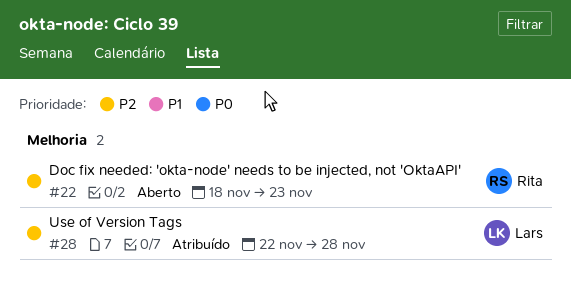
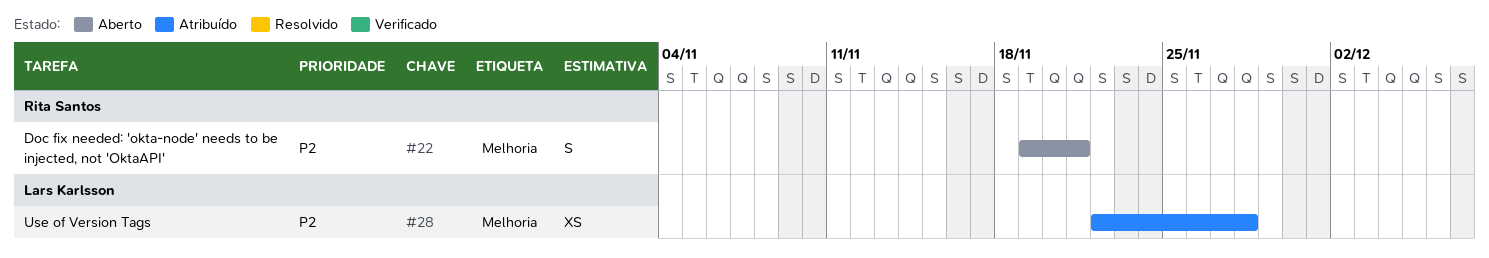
#22, start: Nov 18 -> Nov 19
#22, due: Nov 23 -> Nov 21

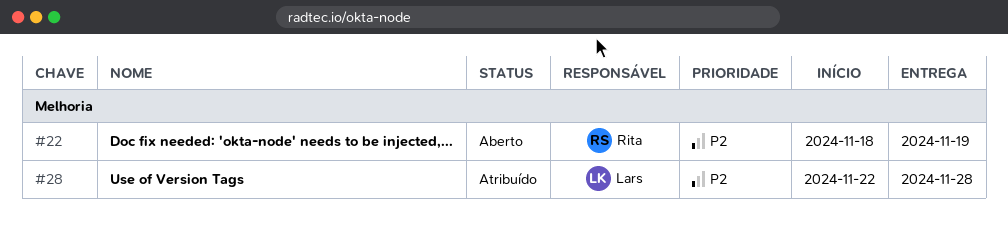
#22, start: Nov 19 -> Nov 18
#22, due: Nov 21 -> Nov 19

